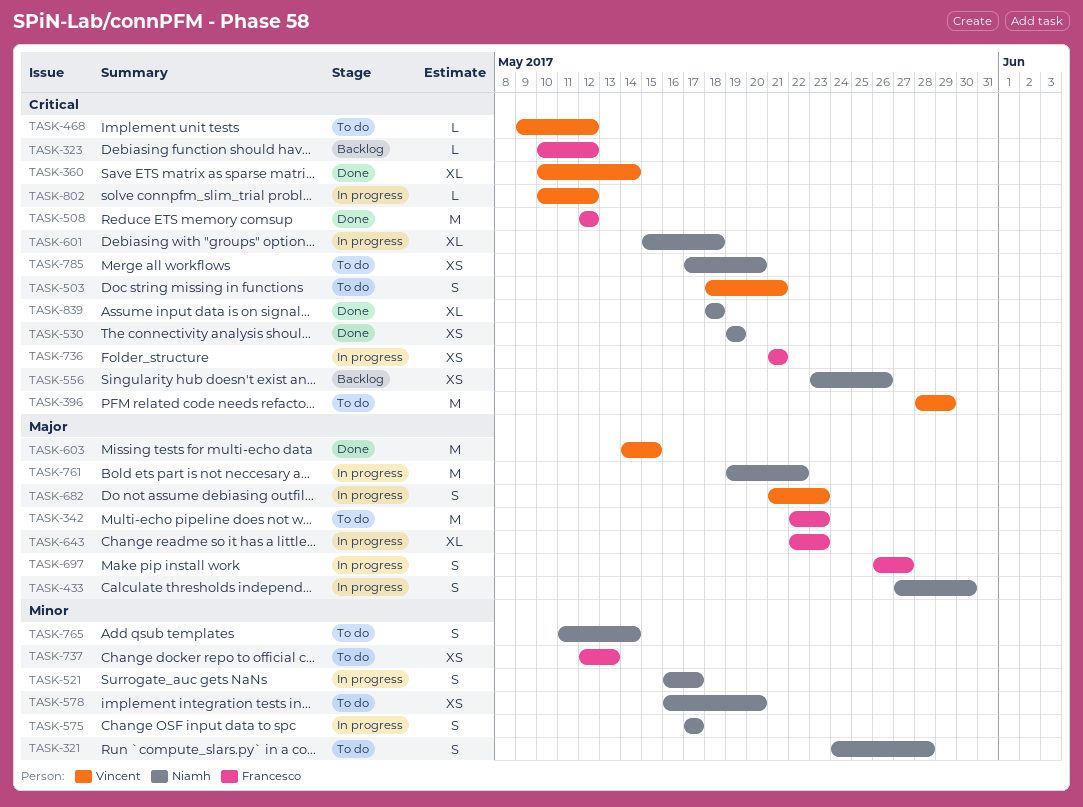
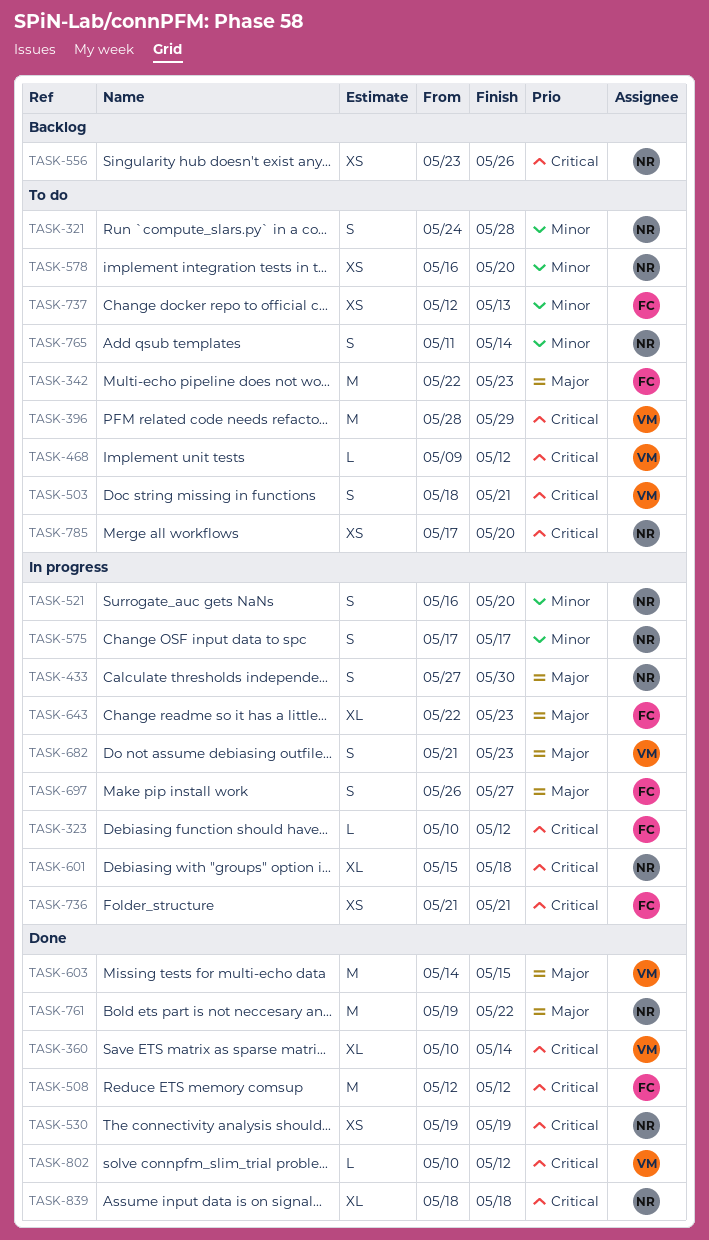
TASK-323, status: Backlog -> In progress
TASK-521, due: May 17 -> May 20
TASK-761, status: In progress -> Done
TASK-802, status: In progress -> Done

